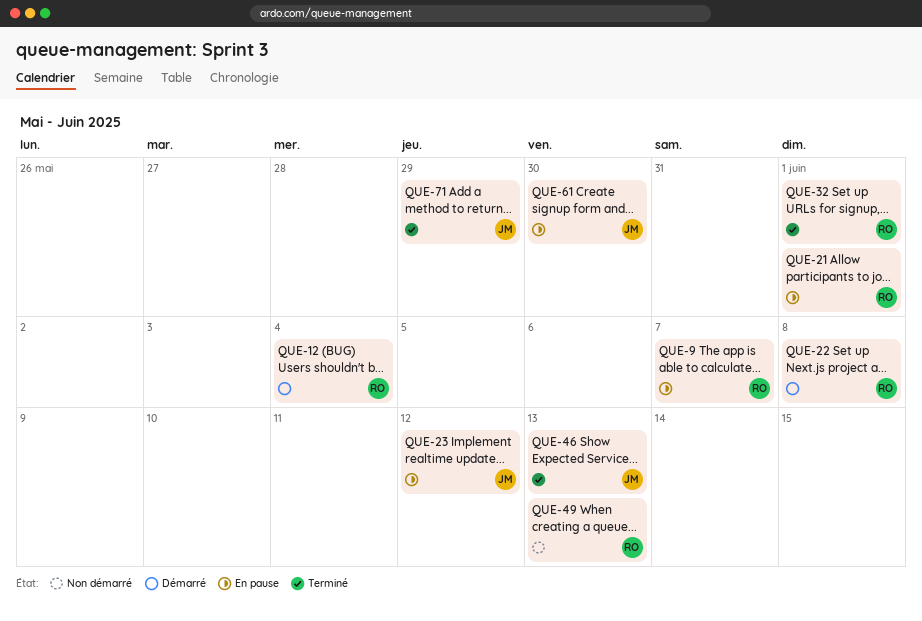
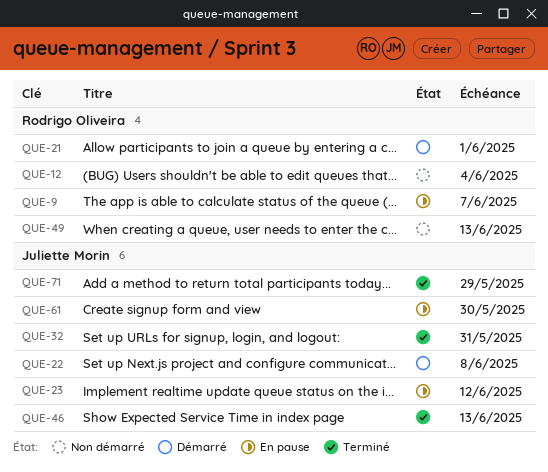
QUE-12, status: Démarré -> Non démarré
QUE-21, status: En pause -> Démarré
QUE-22, owner: Rodrigo Oliveira -> Juliette Morin
QUE-32, owner: Rodrigo Oliveira -> Juliette Morin
QUE-32, due: Jun 1 -> May 31

